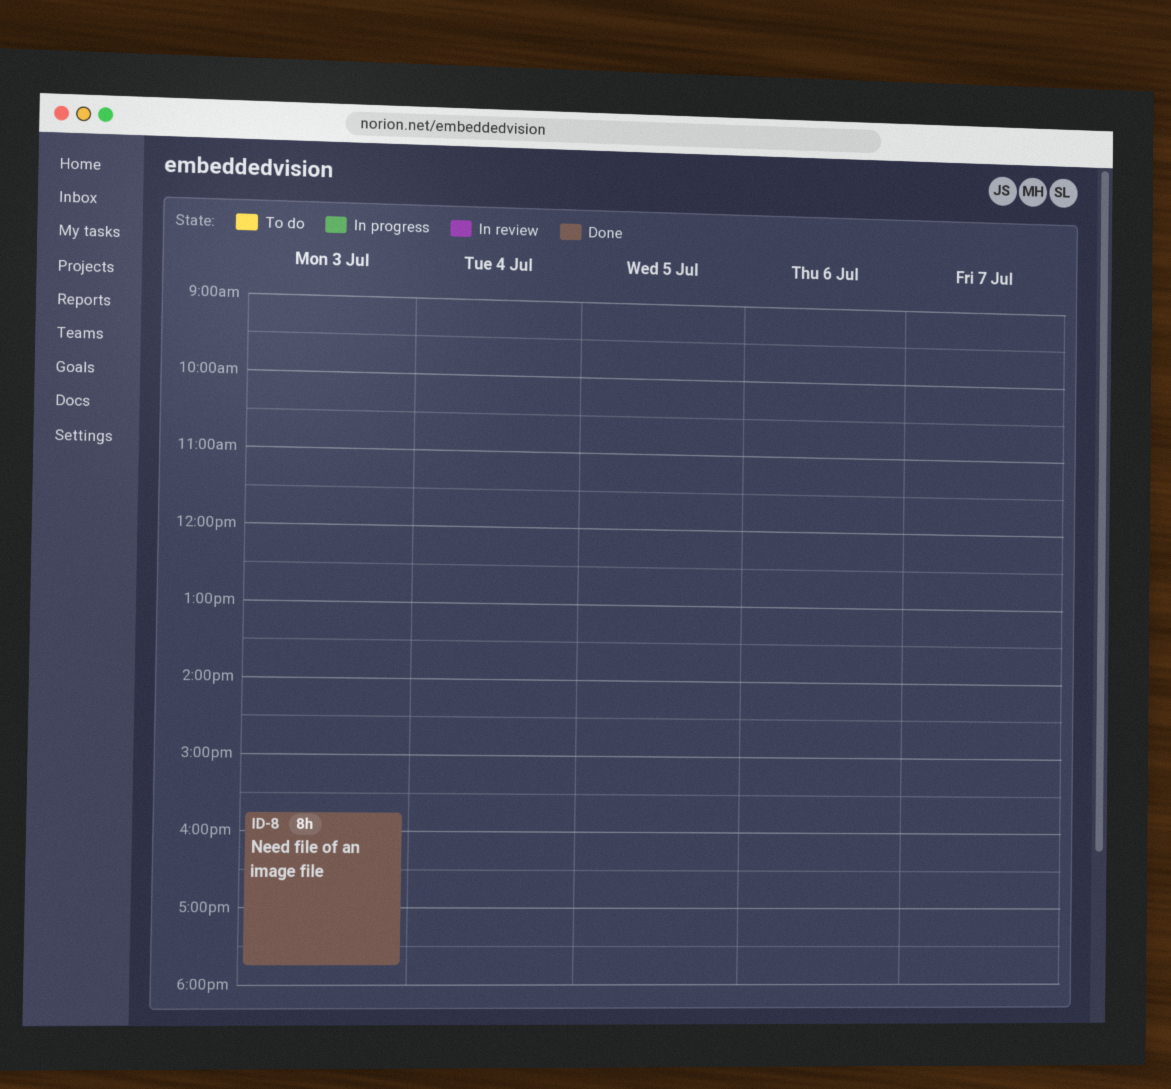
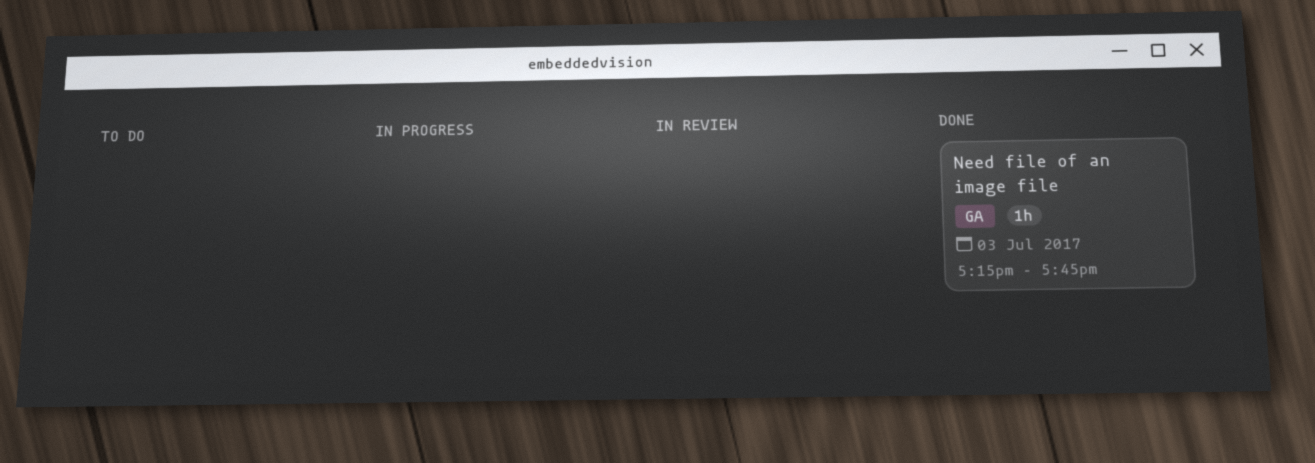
Need file of an image file, estimate: 8h -> 1h
Need file of an image file, begins: 15:45 -> 17:15

